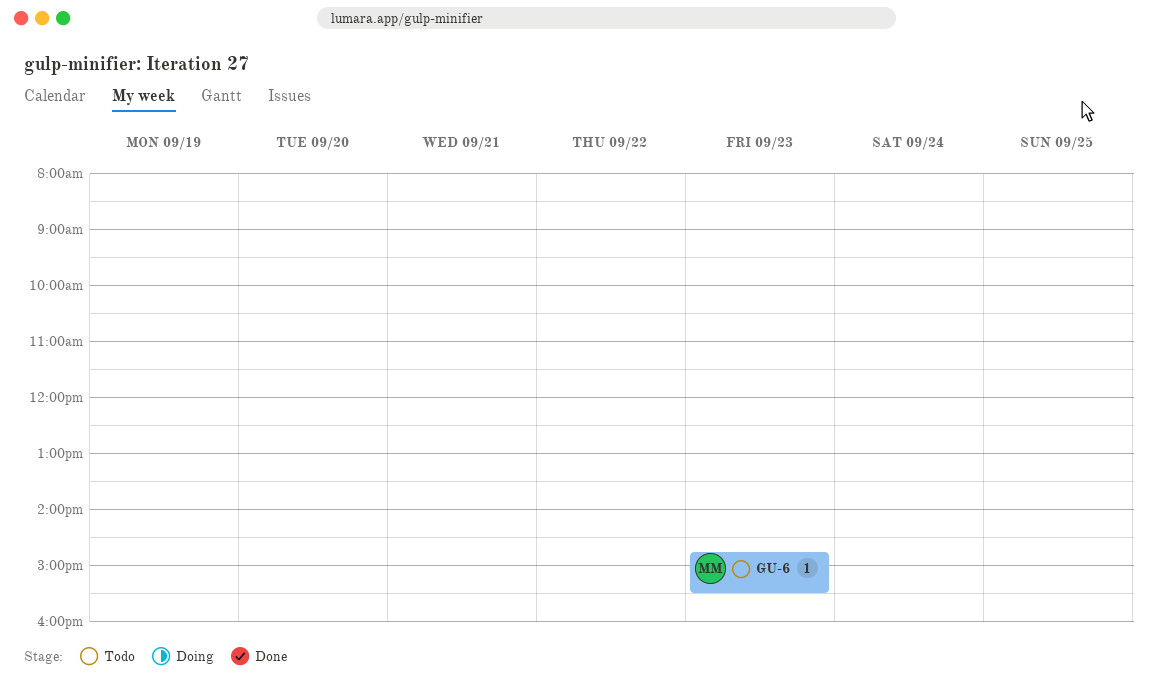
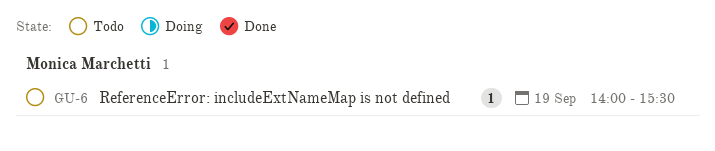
GU-6, day: Sep 23 -> Sep 19
GU-6, begins: 14:45 -> 14:00

